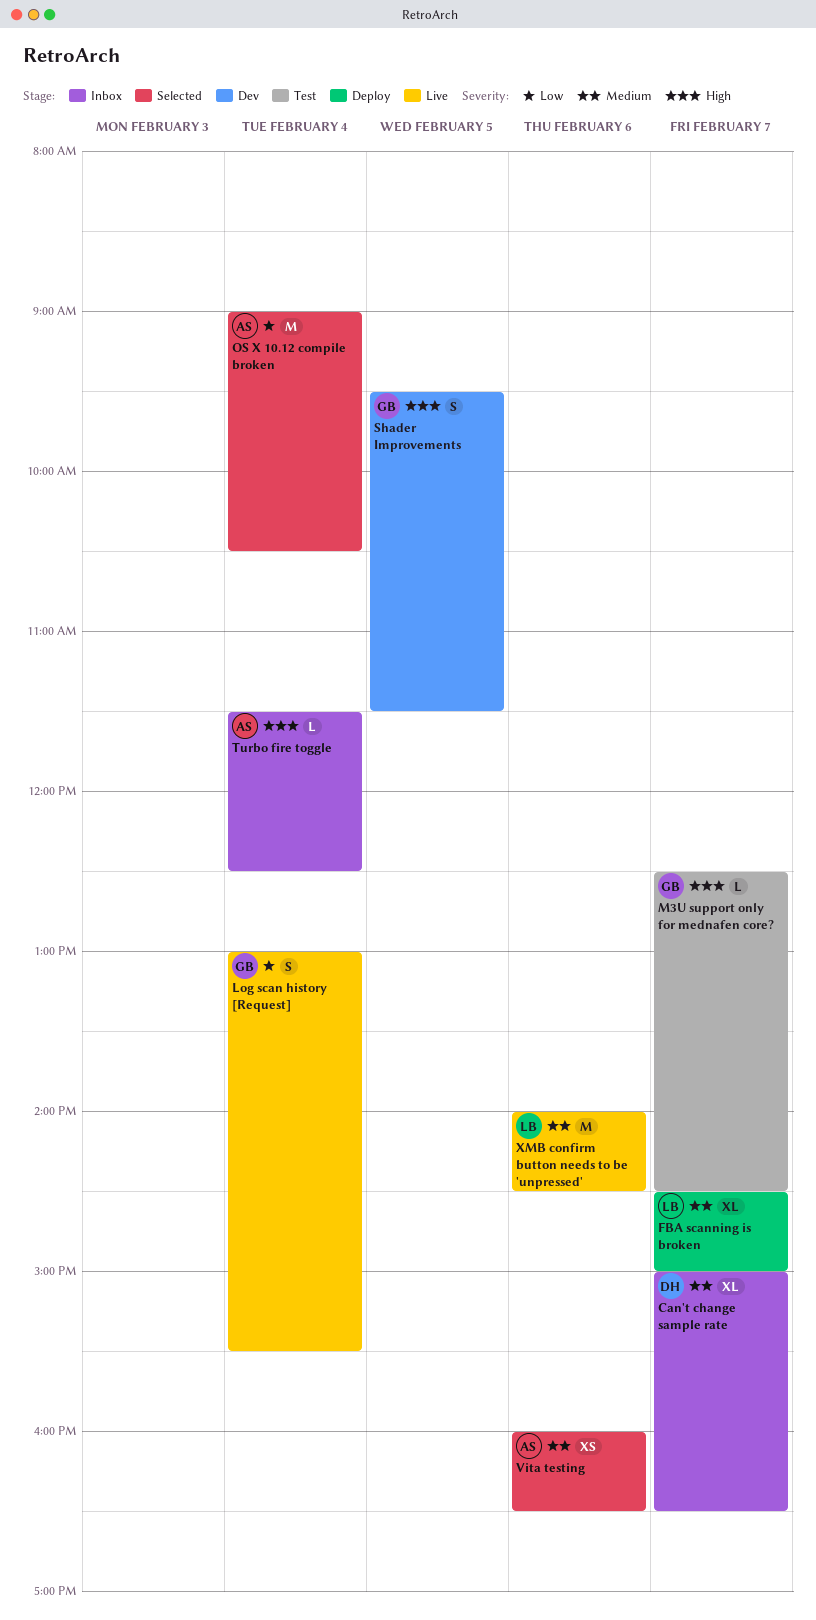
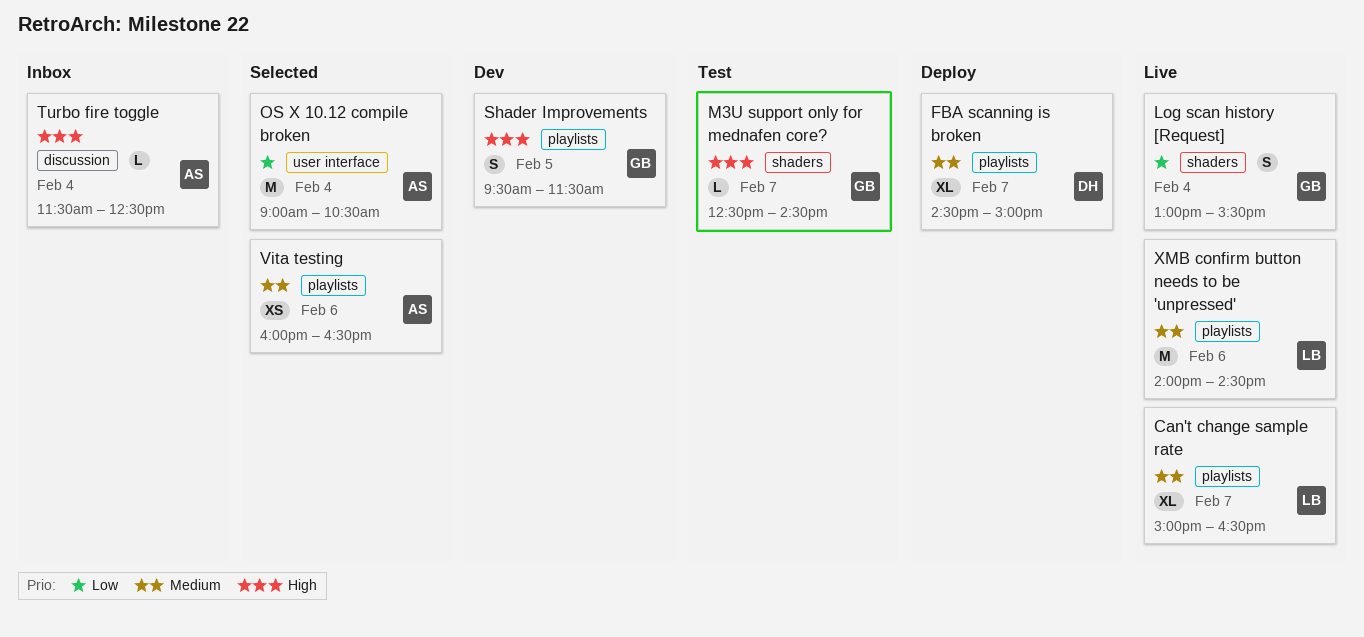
Can't change sample rate, status: Inbox -> Live
Can't change sample rate, owner: DH -> LB
FBA scanning is broken, owner: LB -> DH

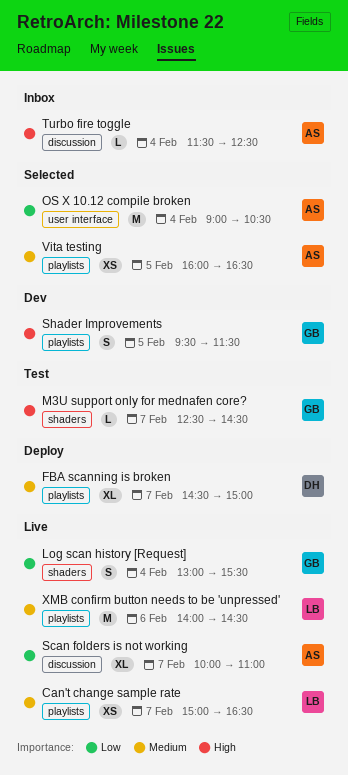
Can't change sample rate, estimate: XL -> XS
Scan folders is not working: none -> present
Vita testing, day: Feb 6 -> Feb 5

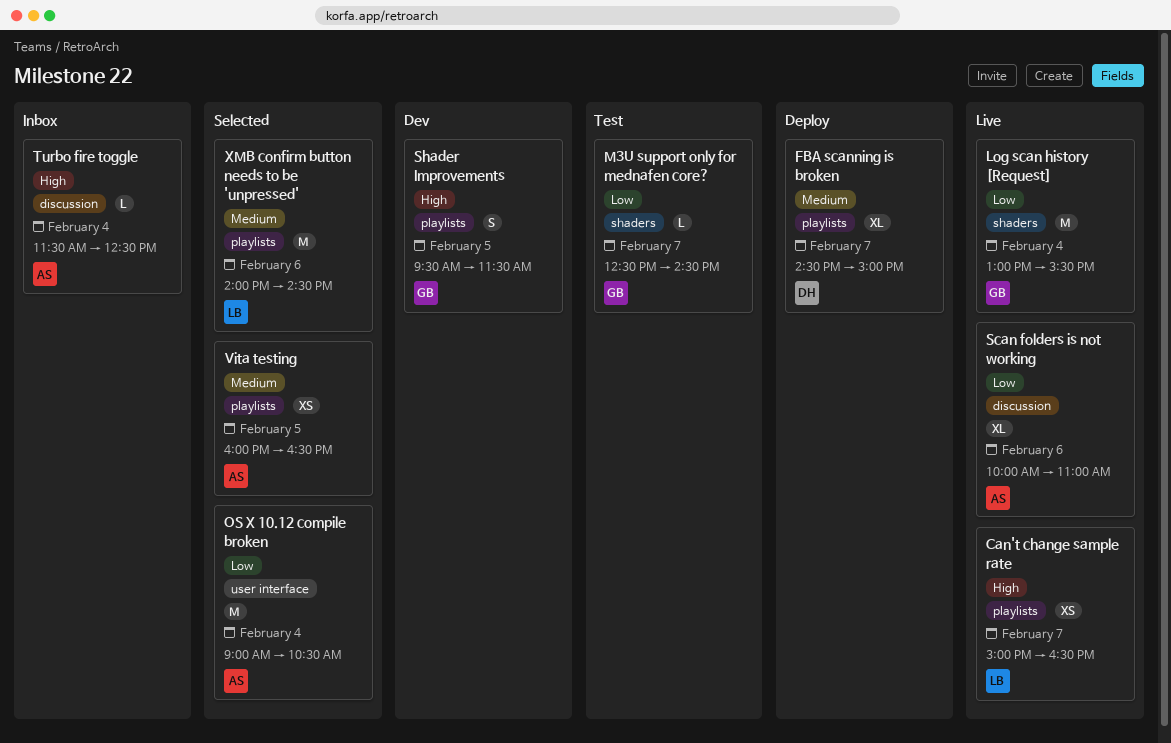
Can't change sample rate, priority: Medium -> High
Log scan history [Request], estimate: S -> M
M3U support only for mednafen core?, priority: High -> Low
Scan folders is not working, day: Feb 7 -> Feb 6
XMB confirm button needs to be 'unpressed', status: Live -> Selected

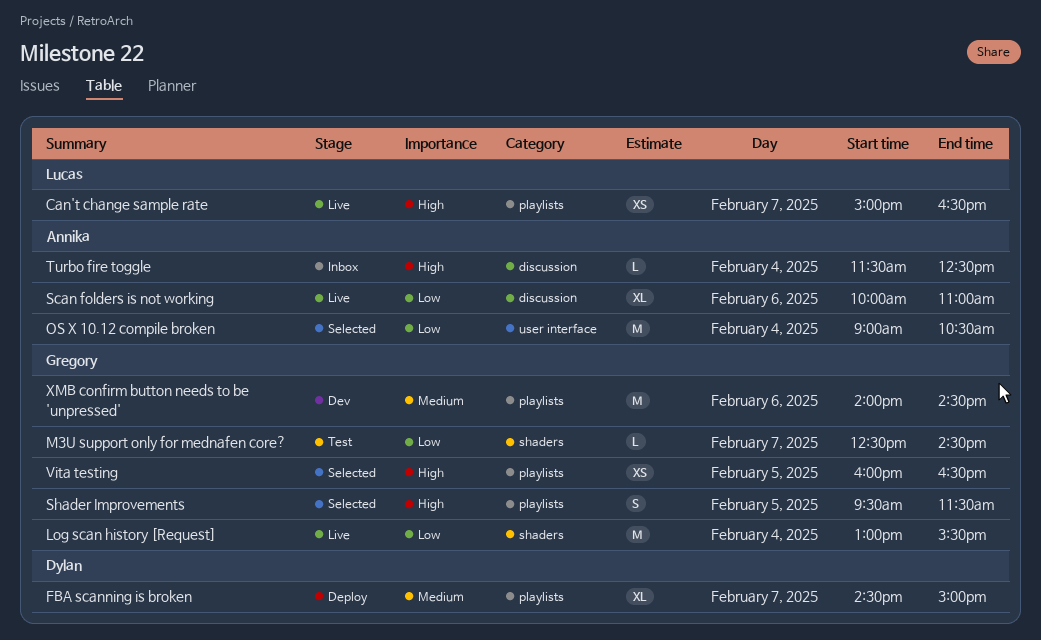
Shader Improvements, status: Dev -> Selected
Vita testing, owner: Annika -> Gregory
Vita testing, priority: Medium -> High
XMB confirm button needs to be 'unpressed', status: Selected -> Dev
XMB confirm button needs to be 'unpressed', owner: Lucas -> Gregory

